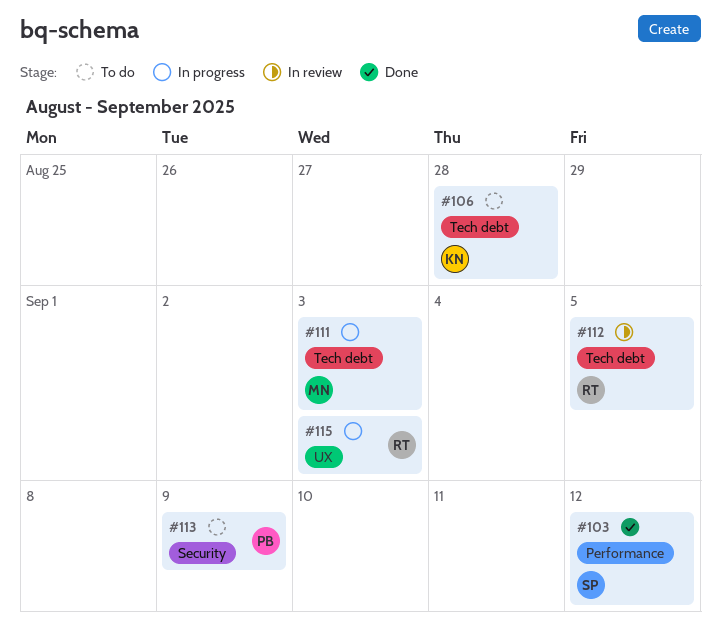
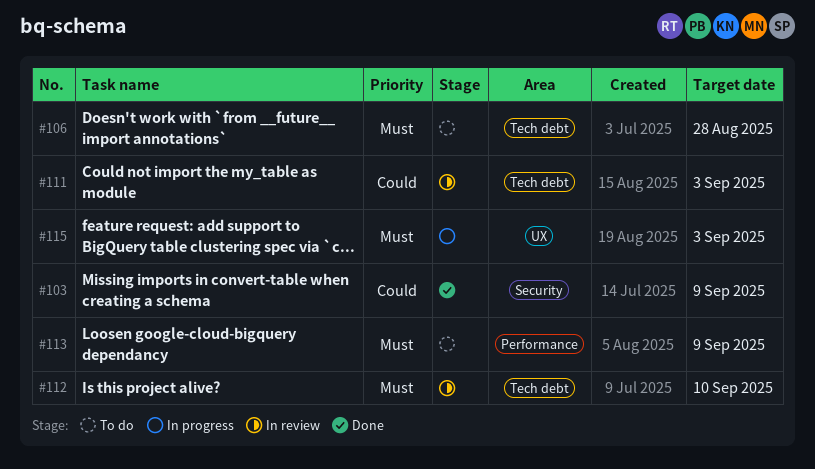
#103, label: Performance -> Security
#103, due: Sep 12 -> Sep 9
#111, status: In progress -> In review
#112, due: Sep 5 -> Sep 10
#113, label: Security -> Performance

